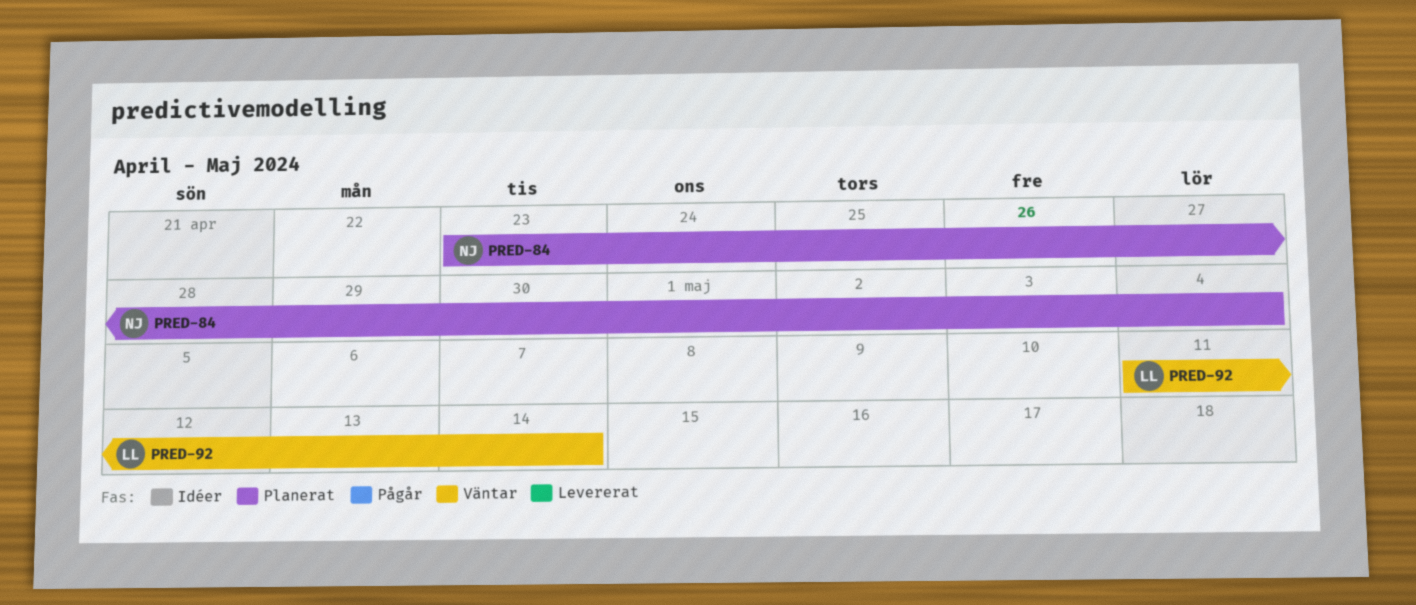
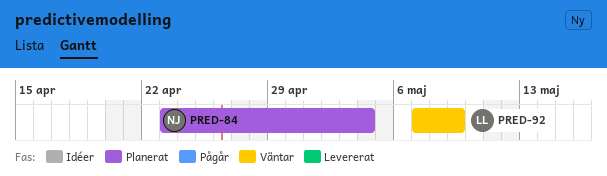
PRED-92, start: May 11 -> May 7
PRED-92, due: May 14 -> May 9

